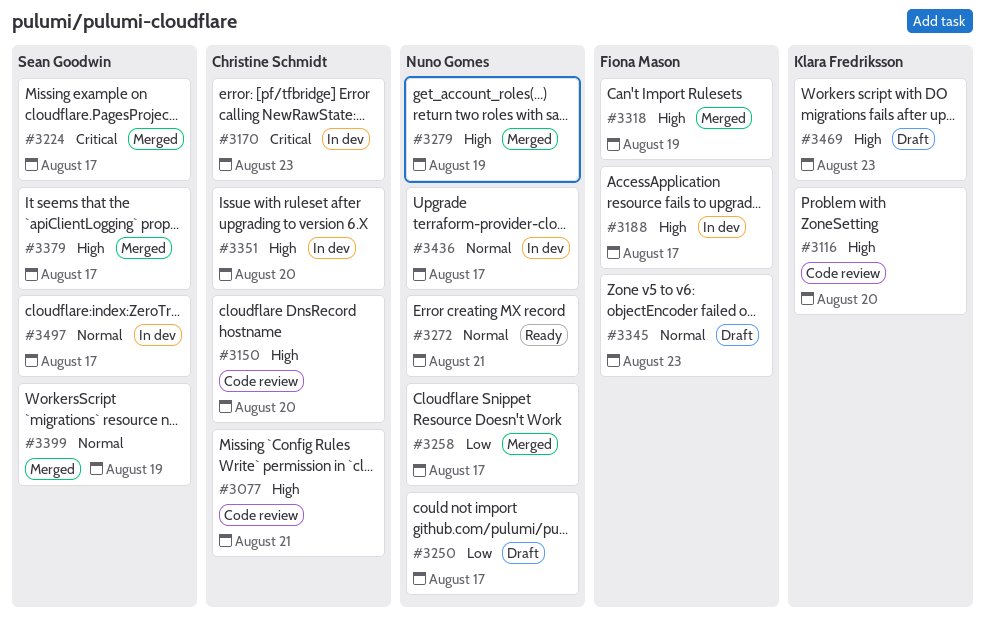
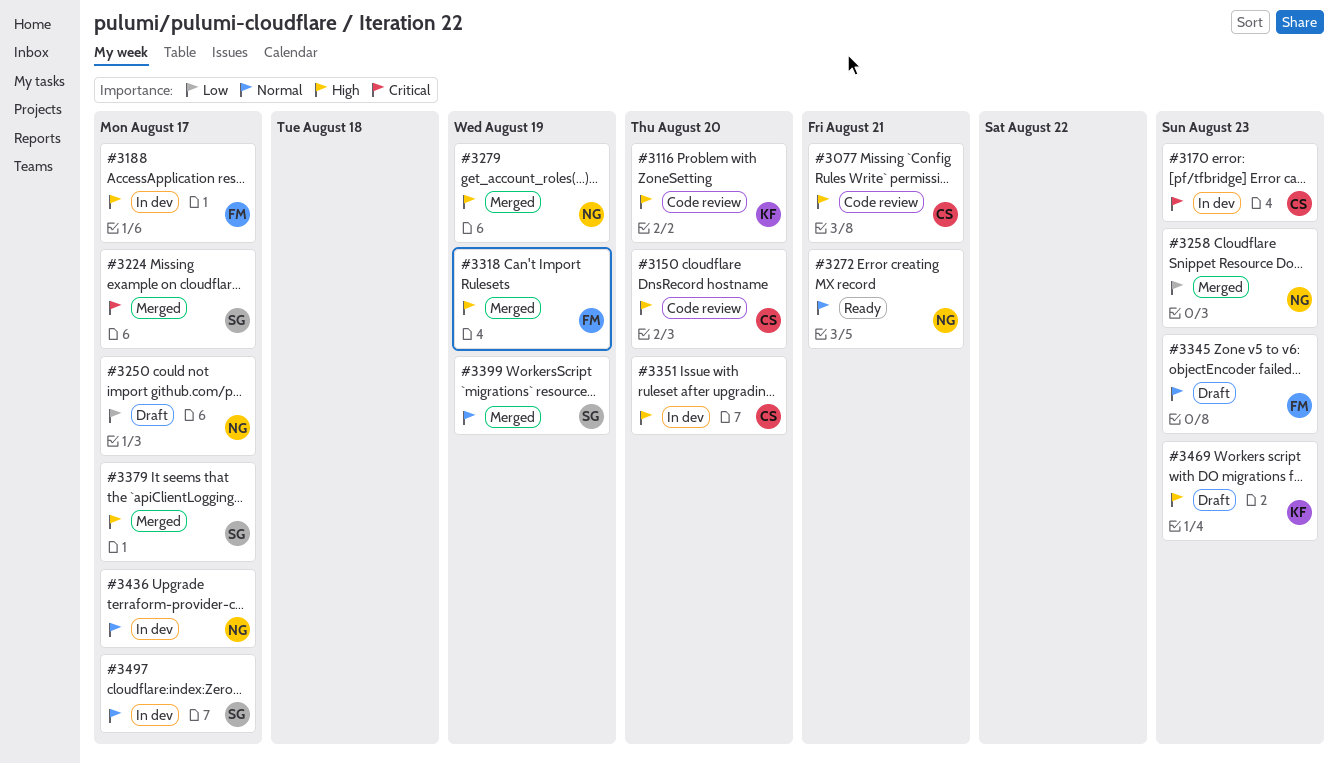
#3258, due: Aug 17 -> Aug 23

